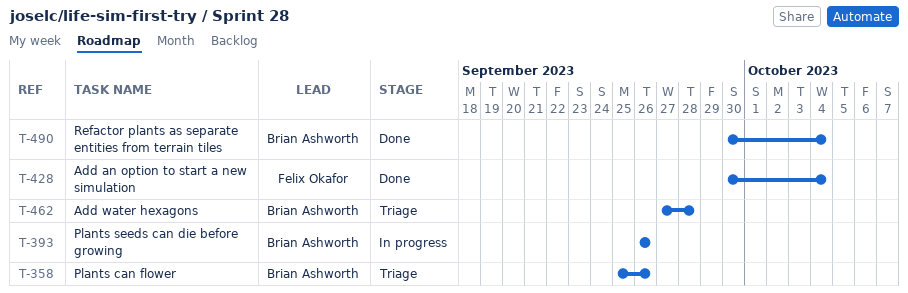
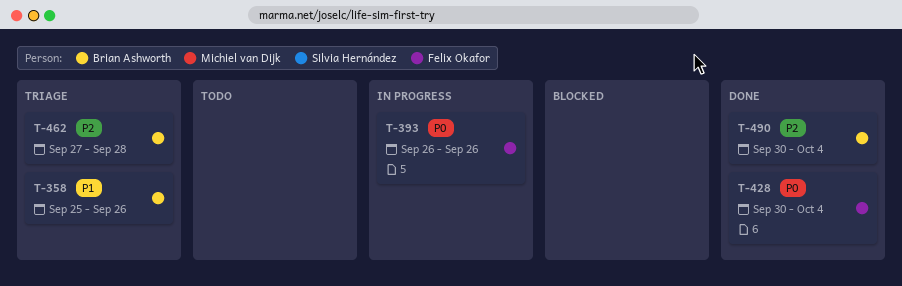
T-393, owner: Brian Ashworth -> Felix Okafor

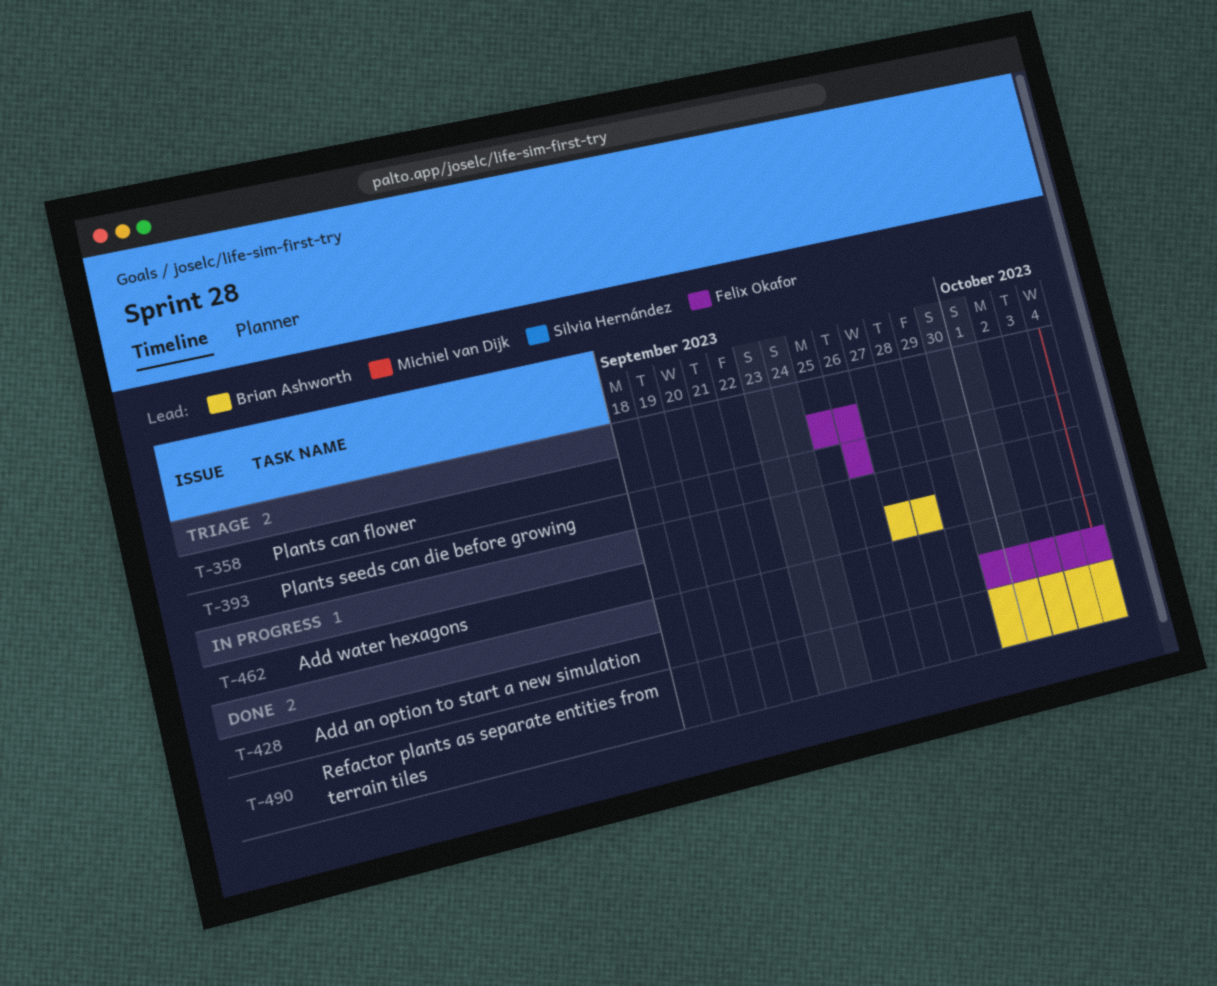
T-358, owner: Brian Ashworth -> Felix Okafor
T-393, status: In progress -> Triage
T-462, status: Triage -> In progress

